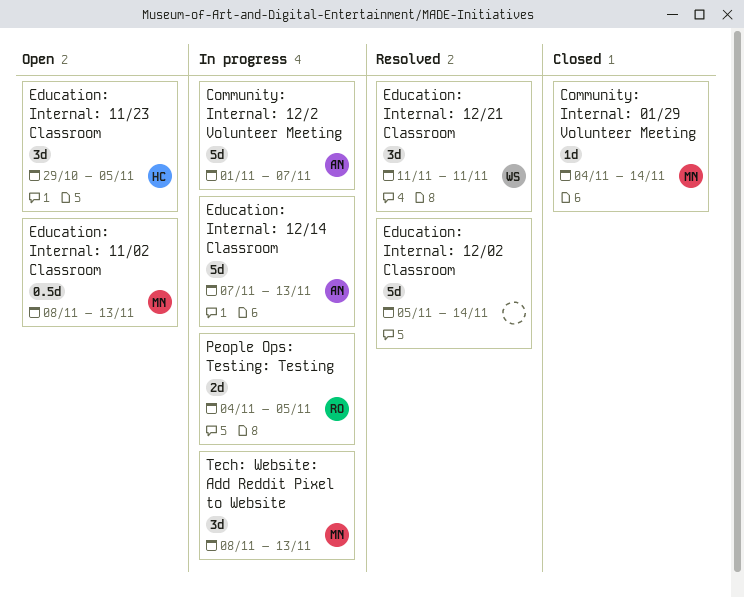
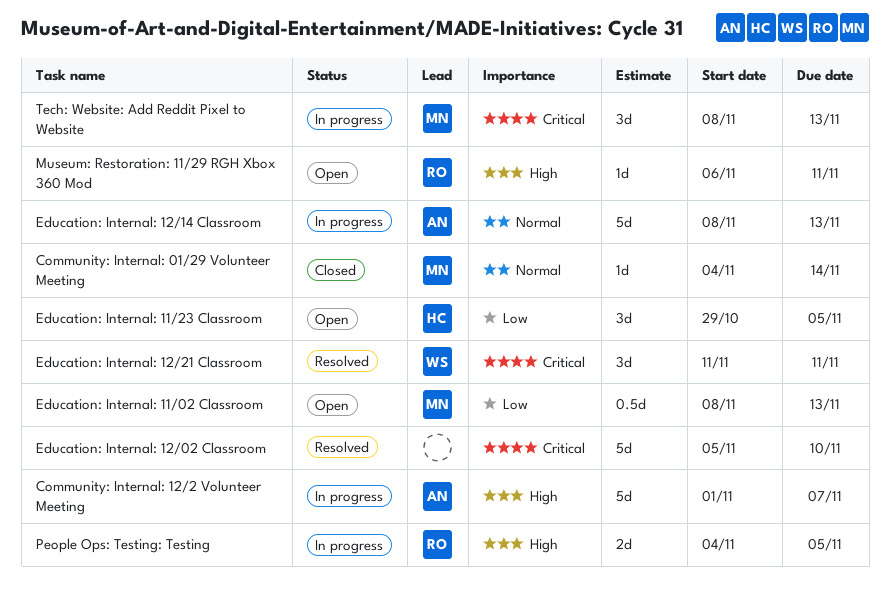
Education: Internal: 12/02 Classroom, due: Nov 14 -> Nov 10
Education: Internal: 12/14 Classroom, start: Nov 7 -> Nov 8
Museum: Restoration: 11/29 RGH Xbox 360 Mod: none -> present

